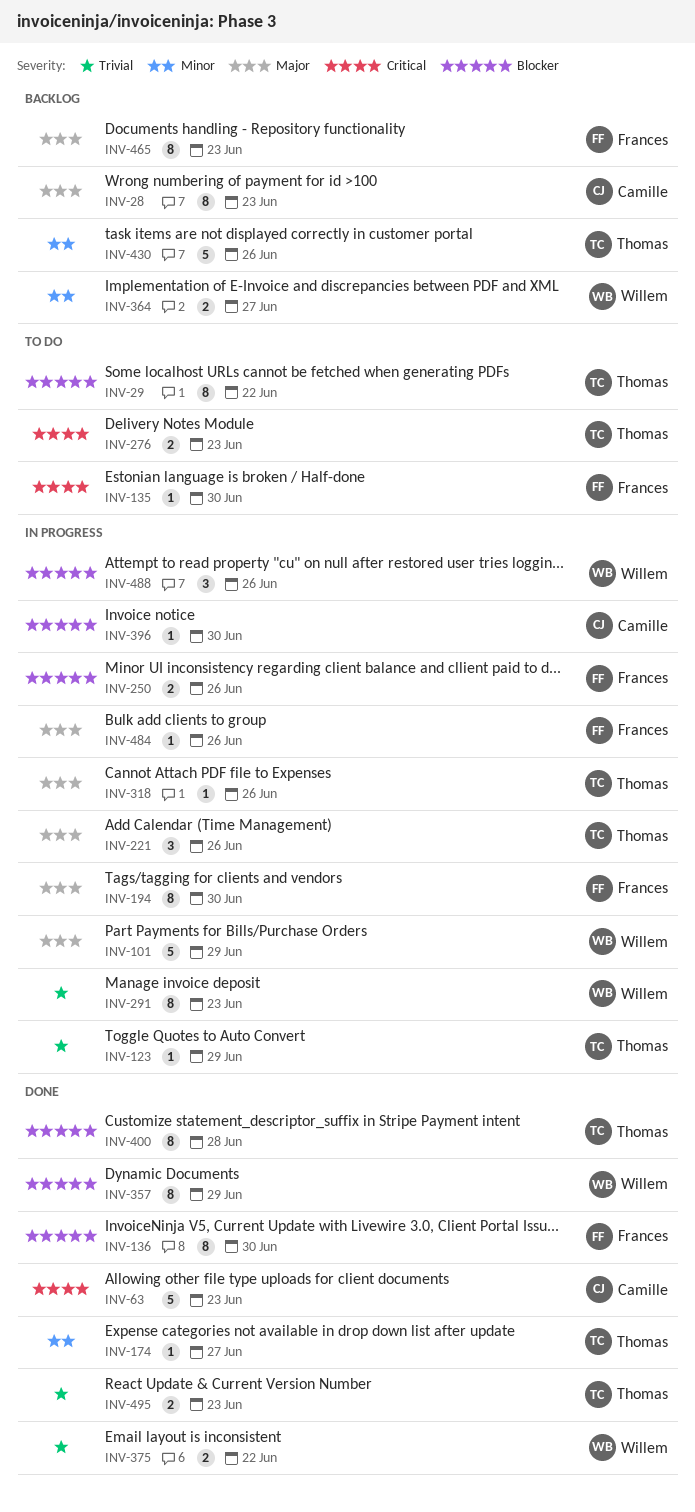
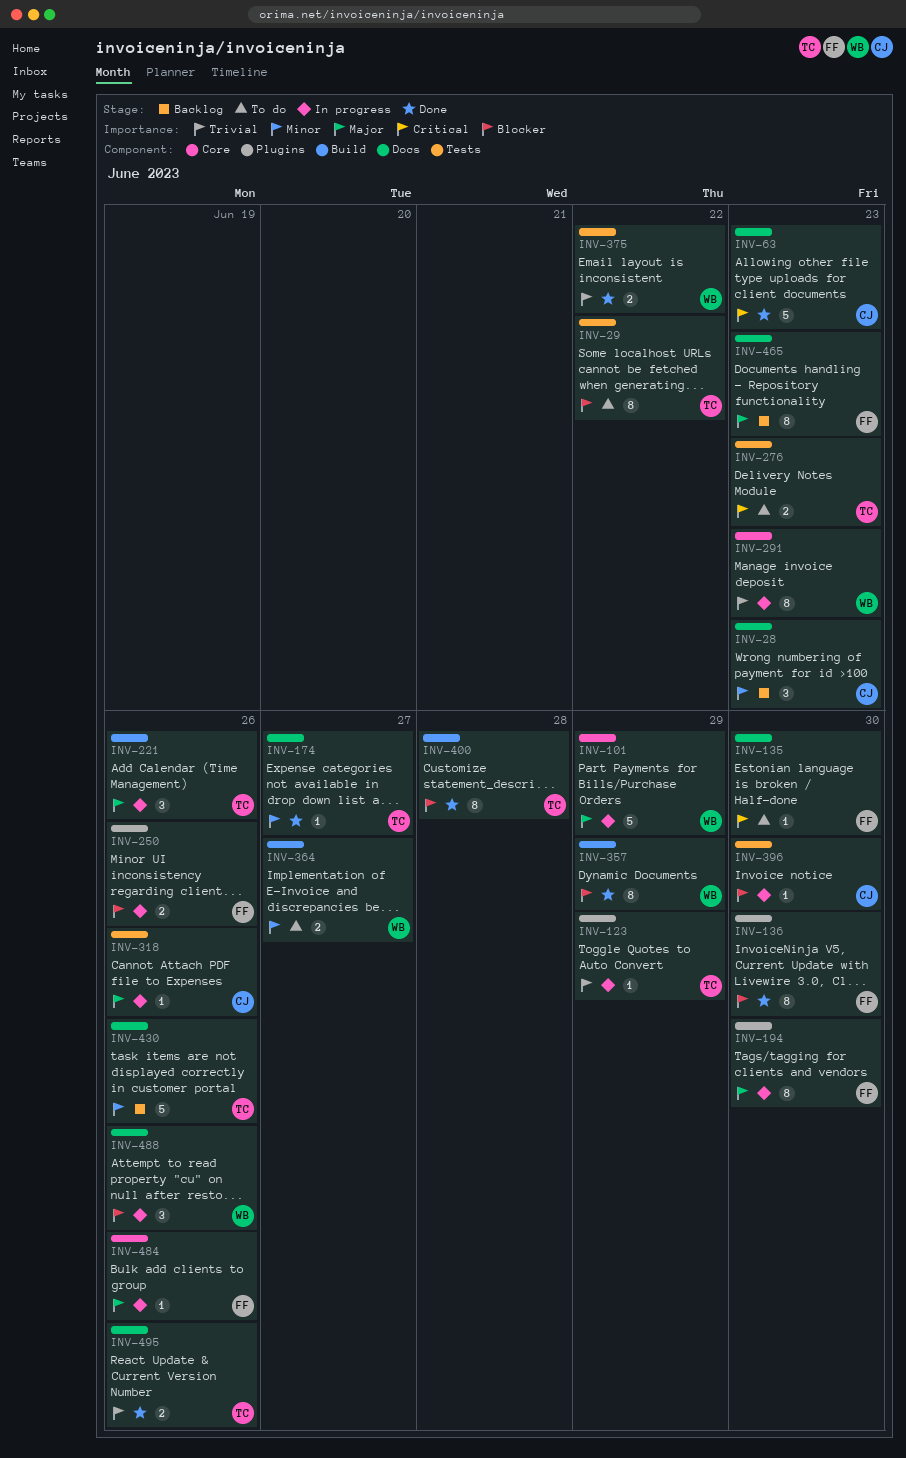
INV-28, priority: Major -> Minor
INV-28, estimate: 8 -> 3
INV-318, owner: Thomas -> Camille
INV-364, status: Backlog -> To do
INV-495, due: Jun 23 -> Jun 26

